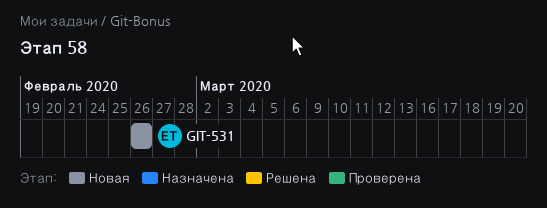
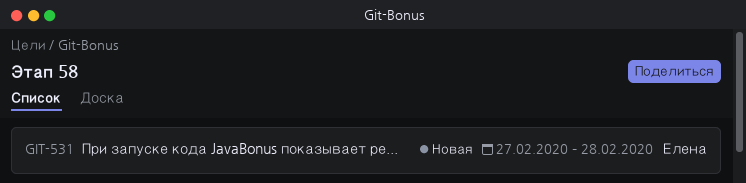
GIT-531, start: Feb 26 -> Feb 27
GIT-531, due: Feb 26 -> Feb 28

